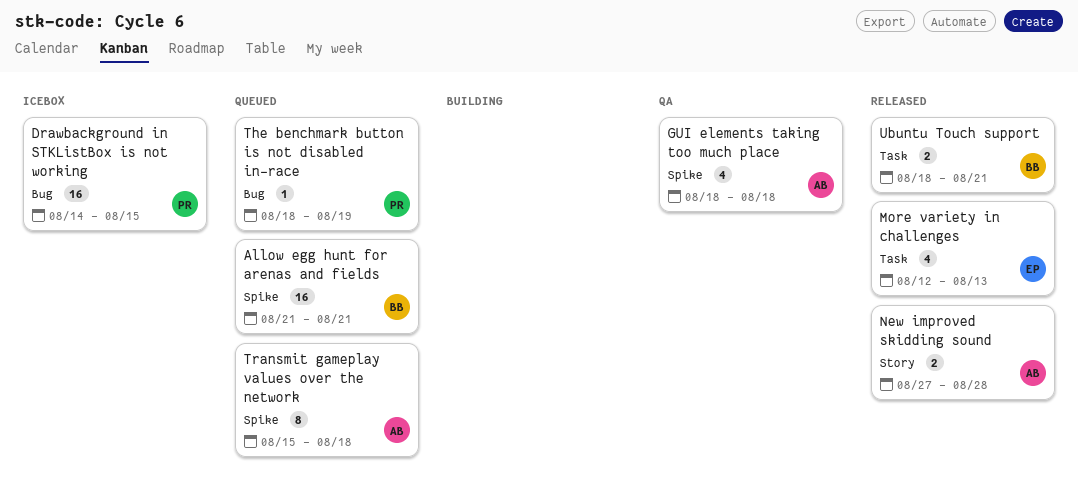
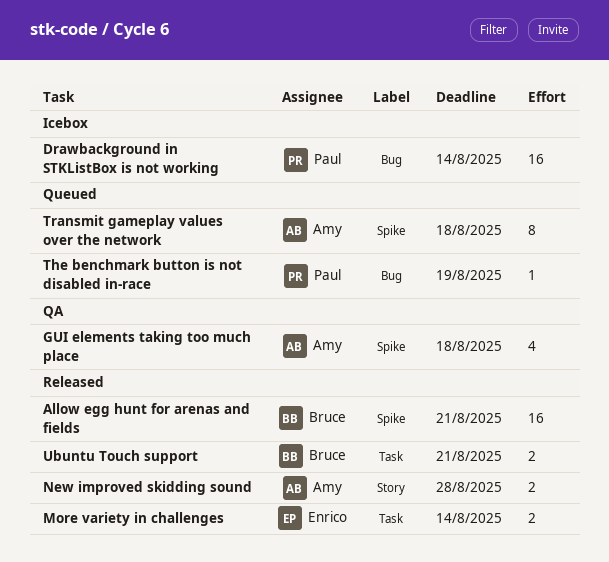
Allow egg hunt for arenas and fields, status: Queued -> Released
Drawbackground in STKListBox is not working, due: Aug 15 -> Aug 14
More variety in challenges, estimate: 4 -> 2
More variety in challenges, due: Aug 13 -> Aug 14

